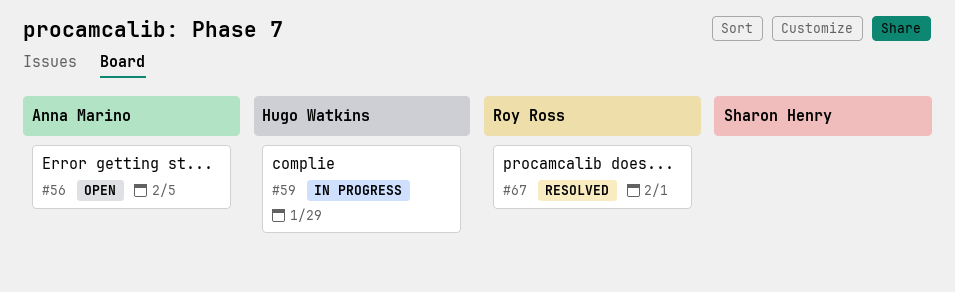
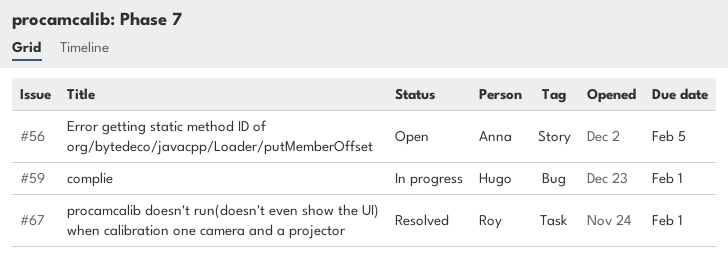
#59, due: Jan 29 -> Feb 1

